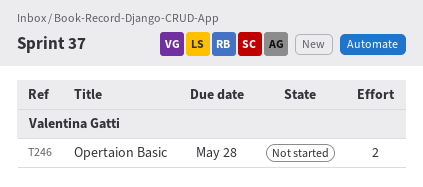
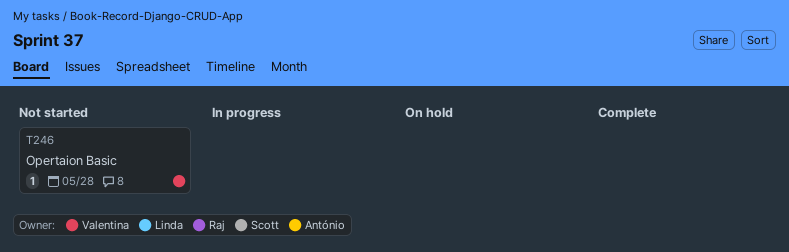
T246, estimate: 2 -> 1

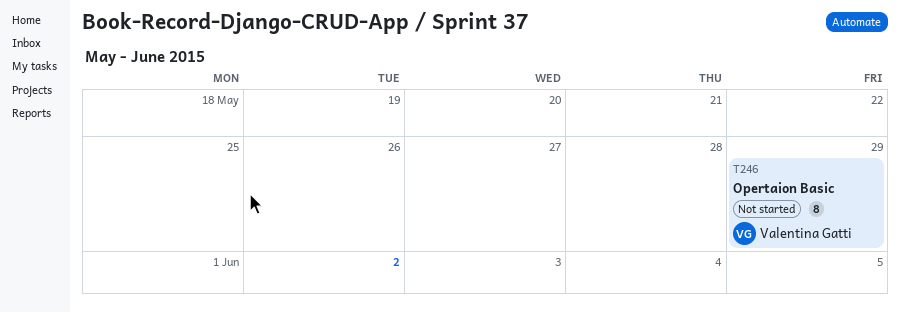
T246, estimate: 1 -> 8
T246, due: May 28 -> May 29

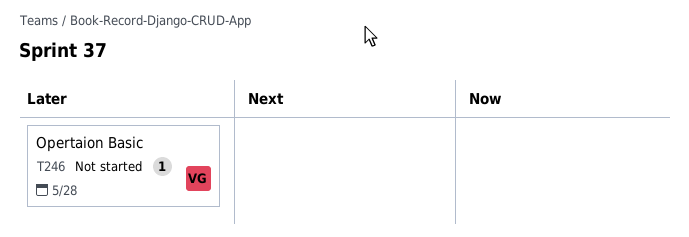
T246, estimate: 8 -> 1
T246, due: May 29 -> May 28

